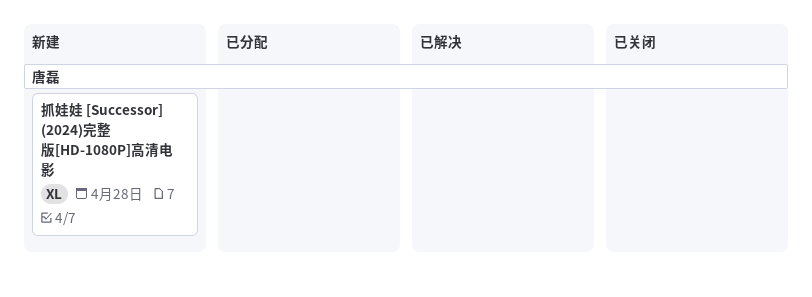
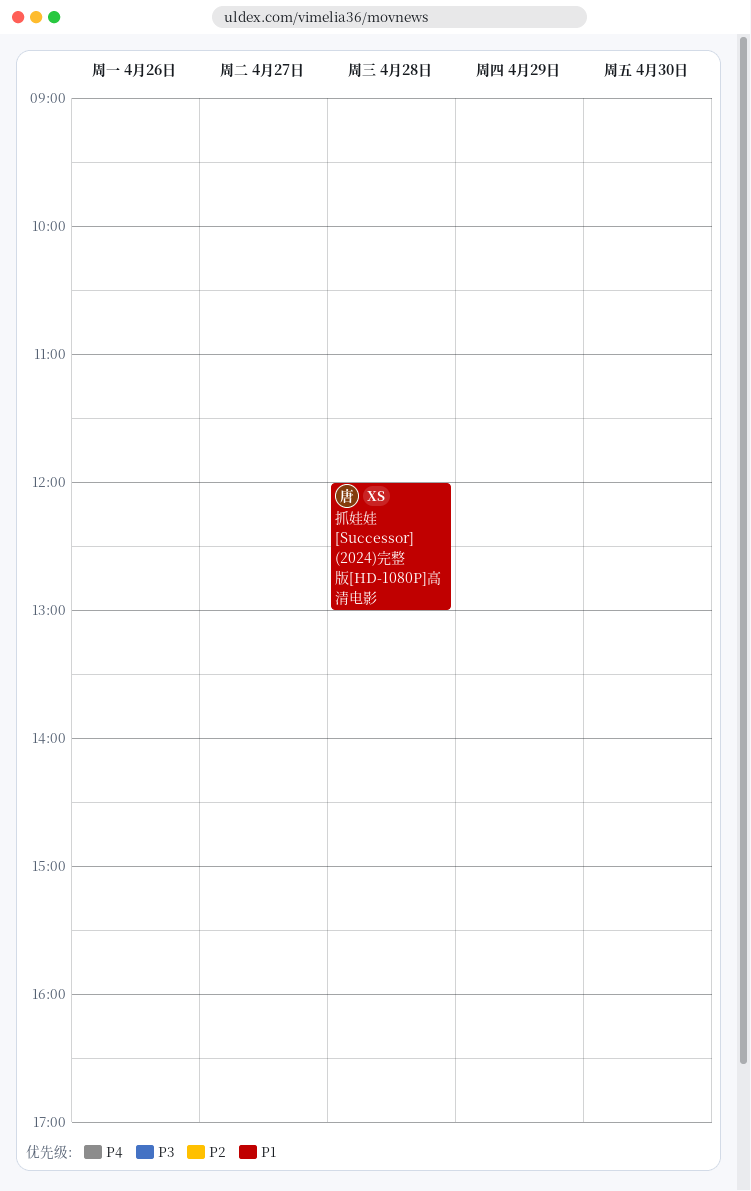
抓娃娃 [Successor] (2024)完整版[HD-1080P]高清电影, estimate: XL -> XS

